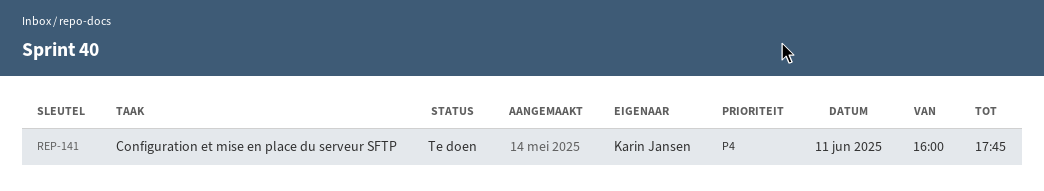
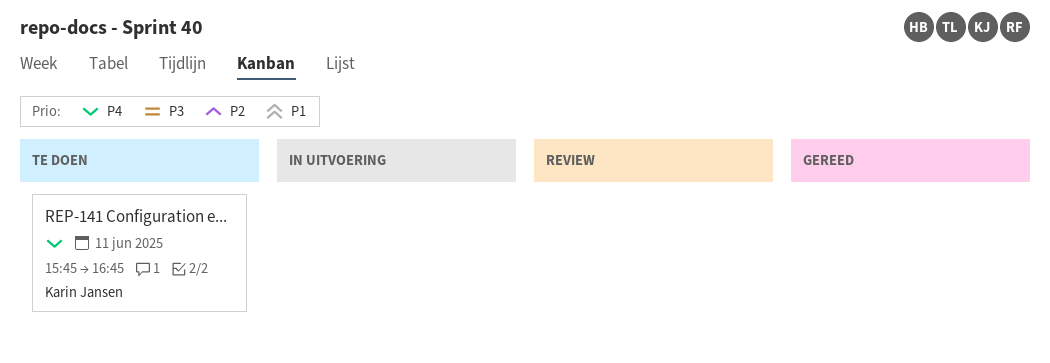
REP-141, begins: 16:00 -> 15:45
REP-141, ends: 17:45 -> 16:45

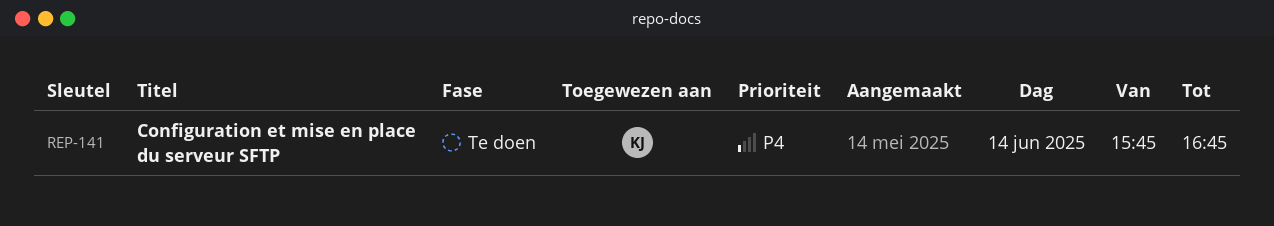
REP-141, day: Jun 11 -> Jun 14

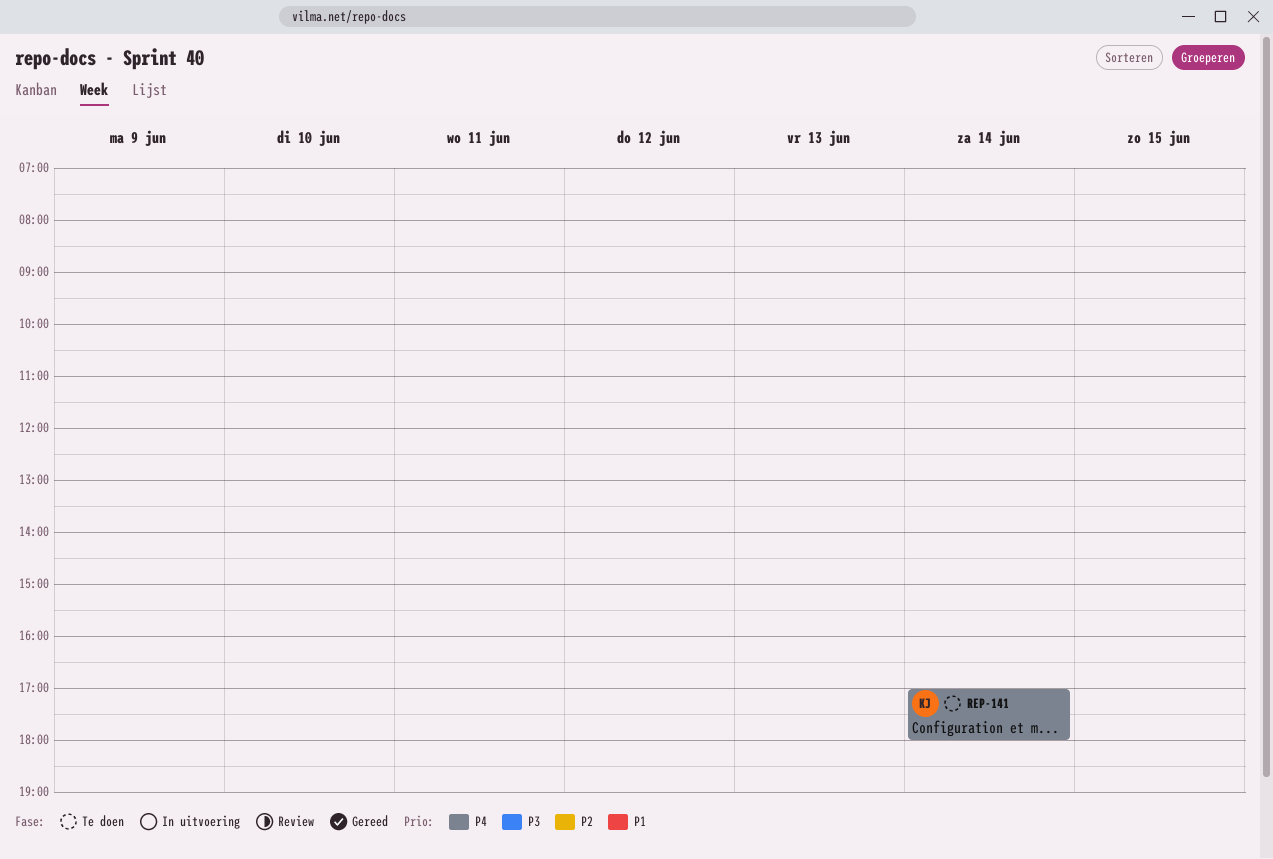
REP-141, begins: 15:45 -> 17:00
REP-141, ends: 16:45 -> 18:00

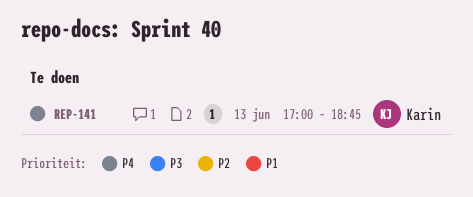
REP-141, day: Jun 14 -> Jun 13
REP-141, ends: 18:00 -> 18:45

